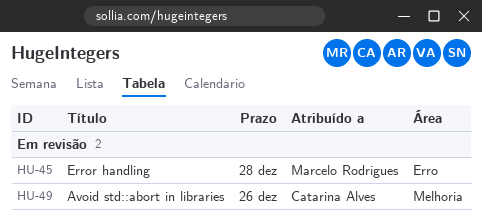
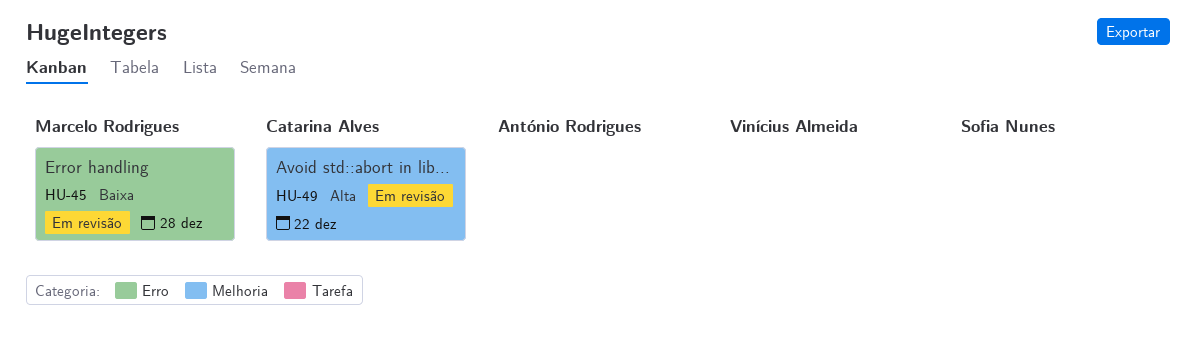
HU-49, due: Dec 26 -> Dec 22

